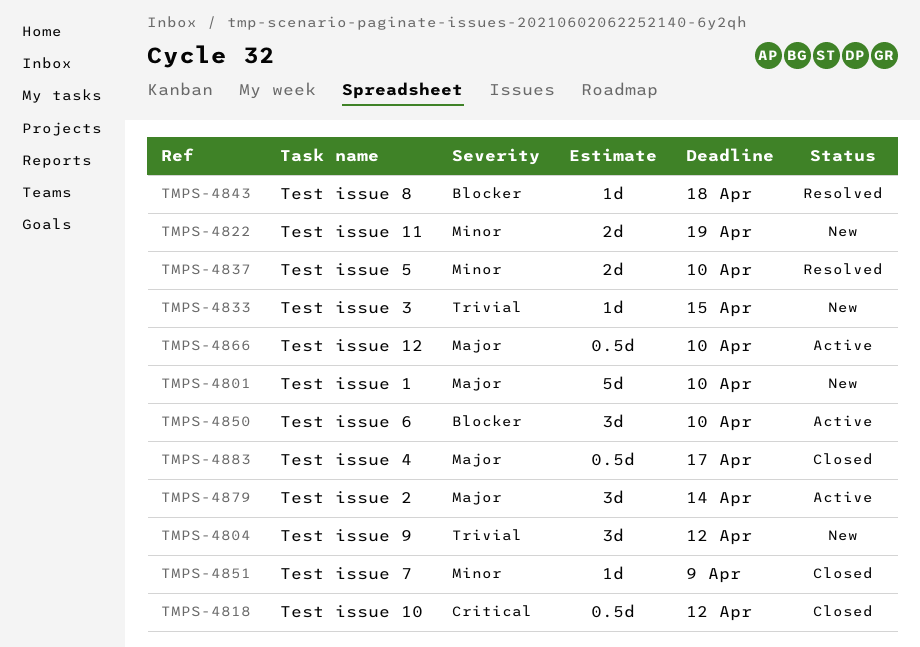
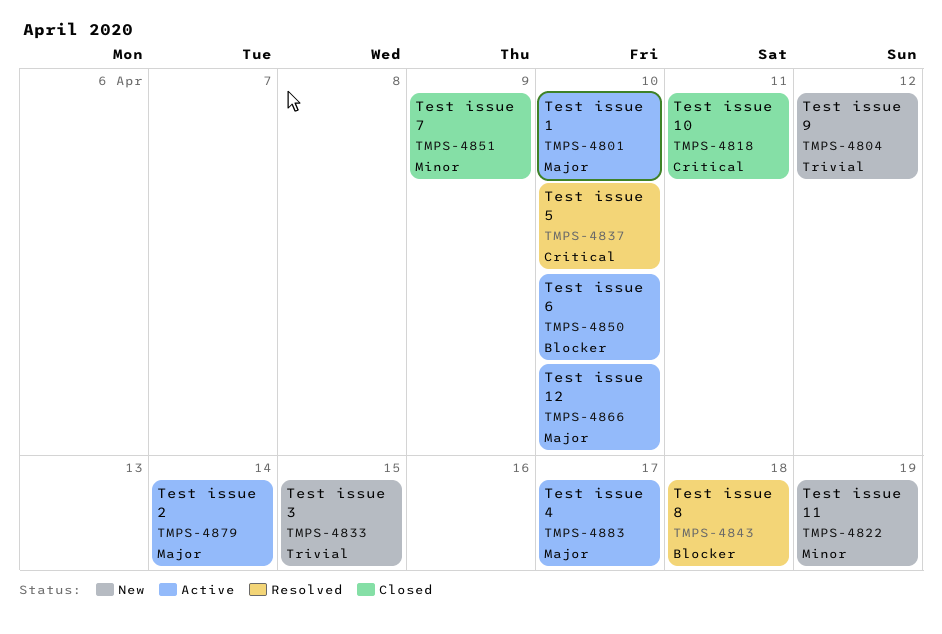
TMPS-4801, status: New -> Active
TMPS-4818, due: Apr 12 -> Apr 11
TMPS-4837, priority: Minor -> Critical
TMPS-4883, status: Closed -> Active

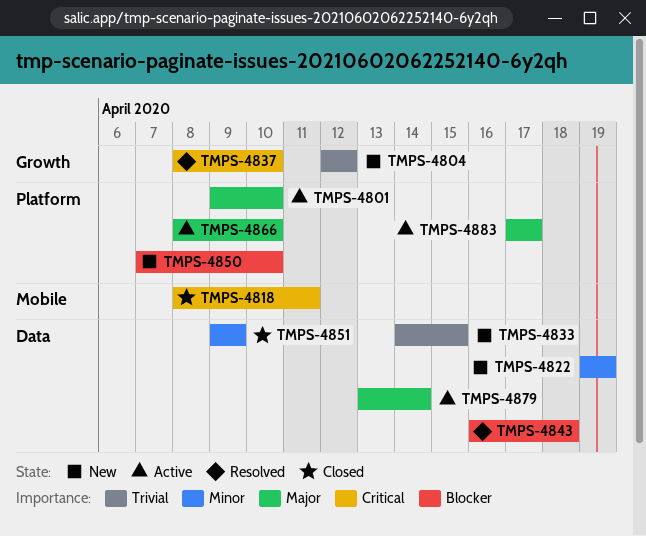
TMPS-4850, status: Active -> New

